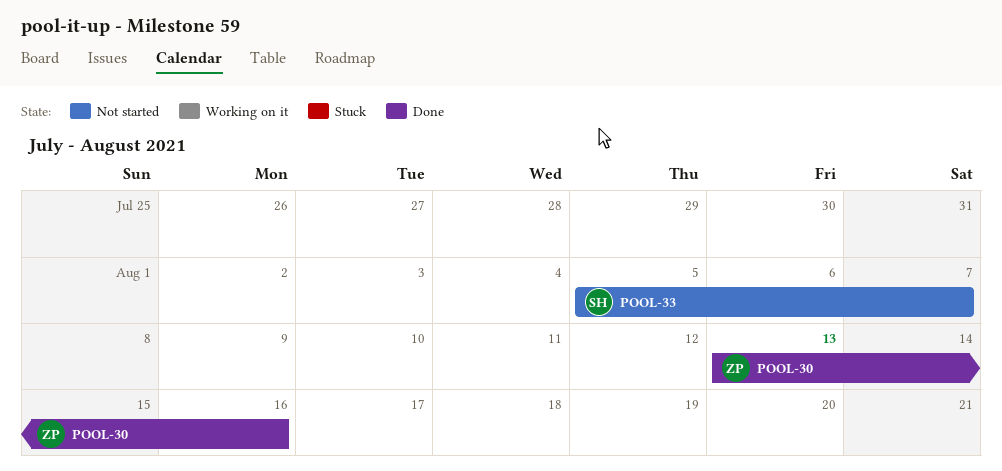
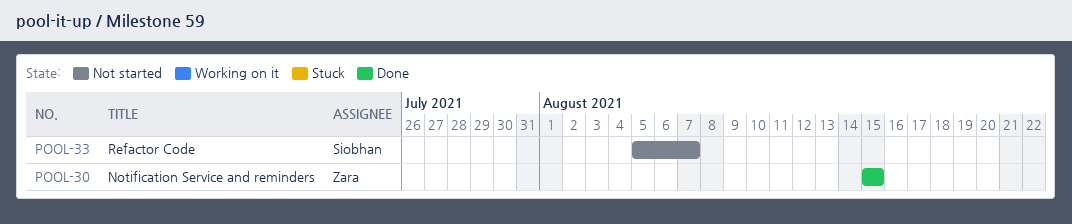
POOL-30, start: Aug 13 -> Aug 15
POOL-30, due: Aug 16 -> Aug 15

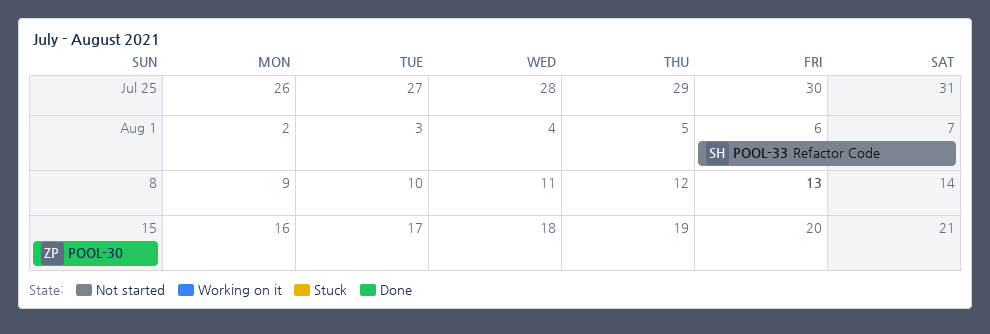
POOL-33, start: Aug 5 -> Aug 6

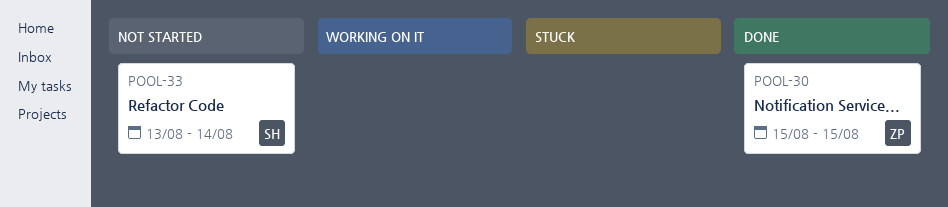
POOL-33, start: Aug 6 -> Aug 13
POOL-33, due: Aug 7 -> Aug 14

